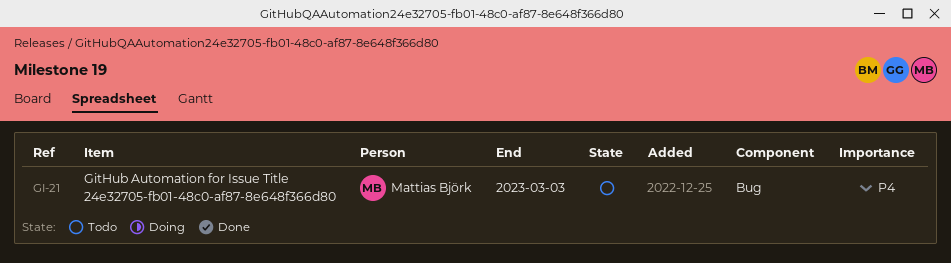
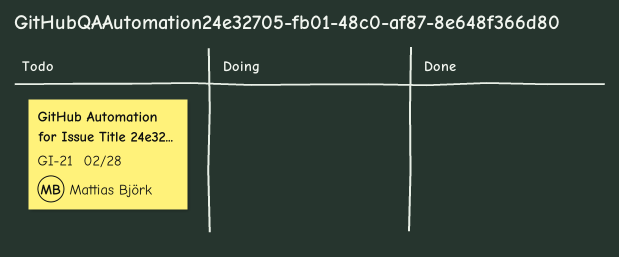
GI-21, due: Mar 3 -> Feb 28

